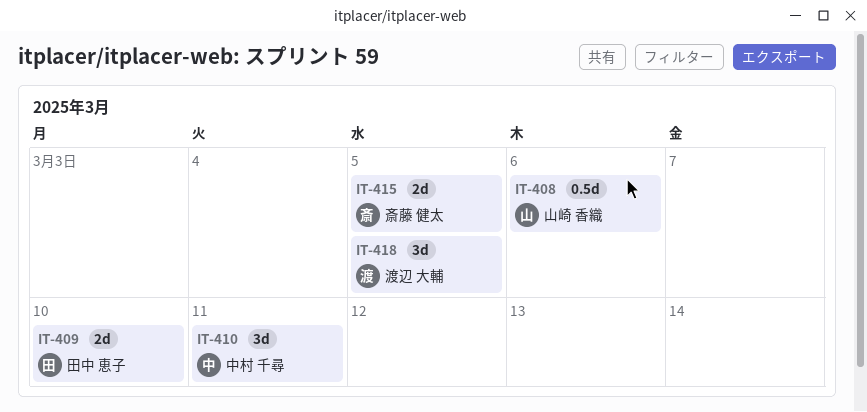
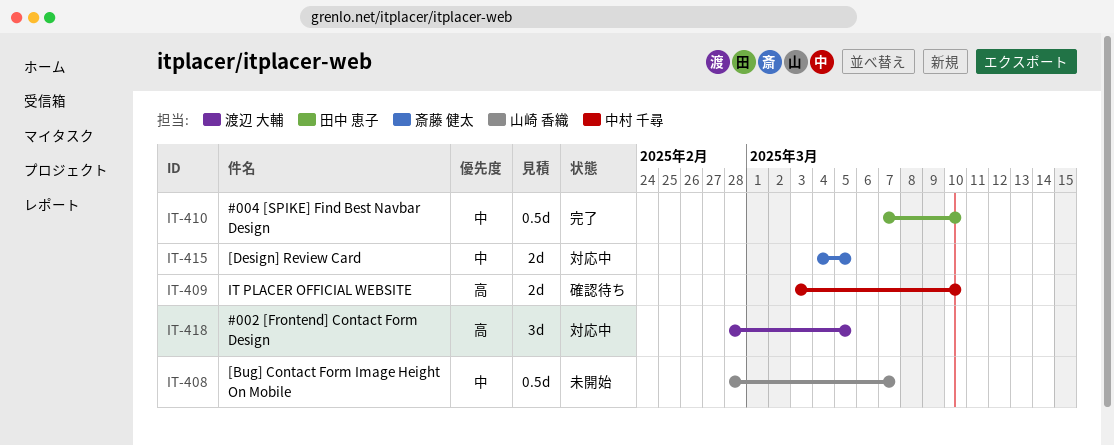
IT-408, due: Mar 6 -> Mar 7
IT-409, owner: 田中 恵子 -> 中村 千尋
IT-410, owner: 中村 千尋 -> 田中 恵子
IT-410, estimate: 3d -> 0.5d
IT-410, due: Mar 11 -> Mar 10

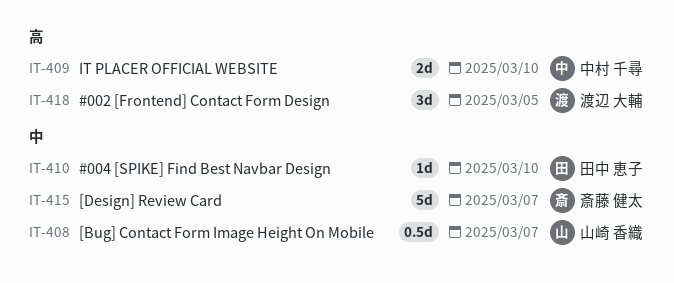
IT-410, estimate: 0.5d -> 1d
IT-415, estimate: 2d -> 5d
IT-415, due: Mar 5 -> Mar 7

